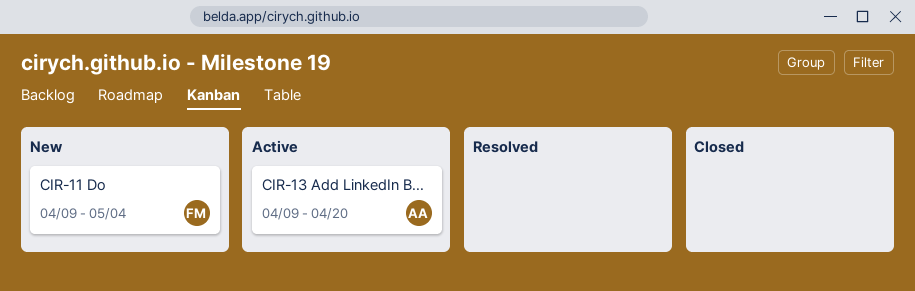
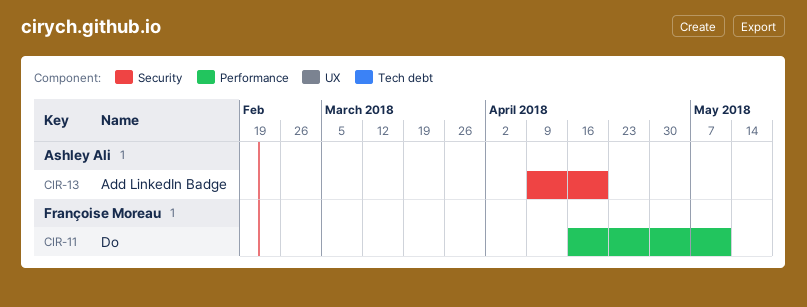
CIR-11, start: Apr 9 -> Apr 16
CIR-11, due: May 4 -> May 11

